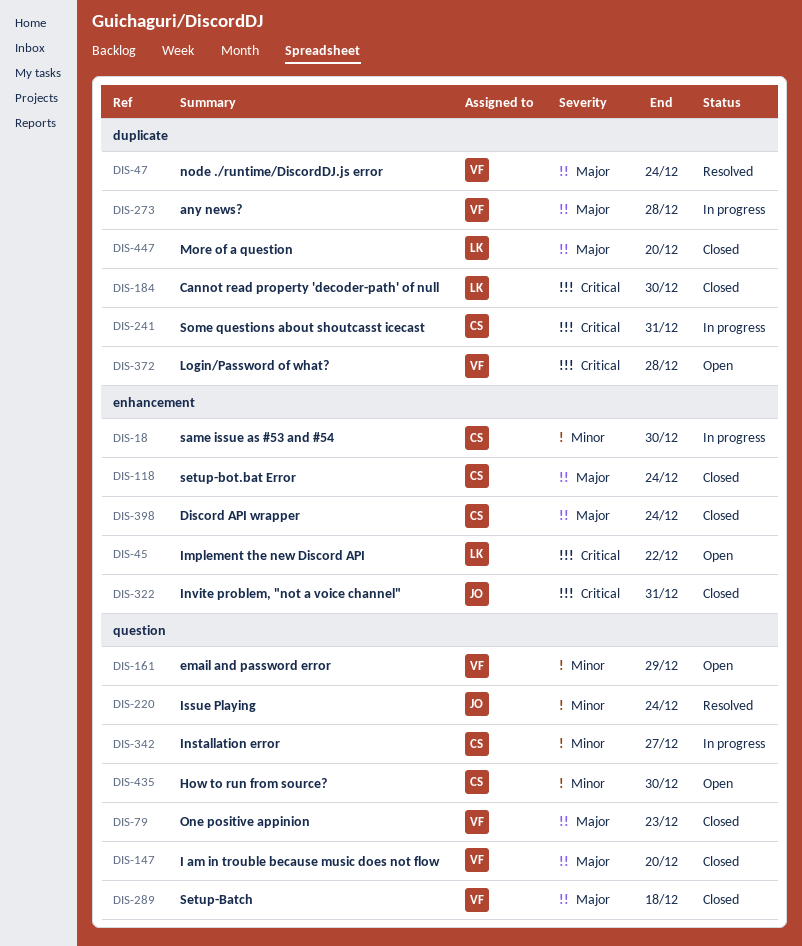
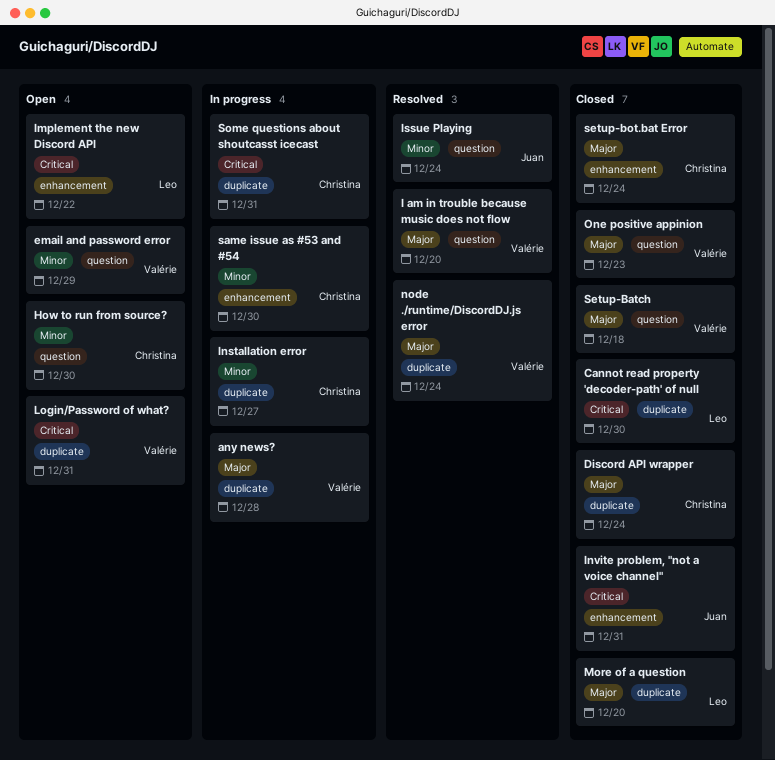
Discord API wrapper, label: enhancement -> duplicate
I am in trouble because music does not flow, status: Closed -> Resolved
Installation error, label: question -> duplicate
Login/Password of what?, due: Dec 28 -> Dec 31

